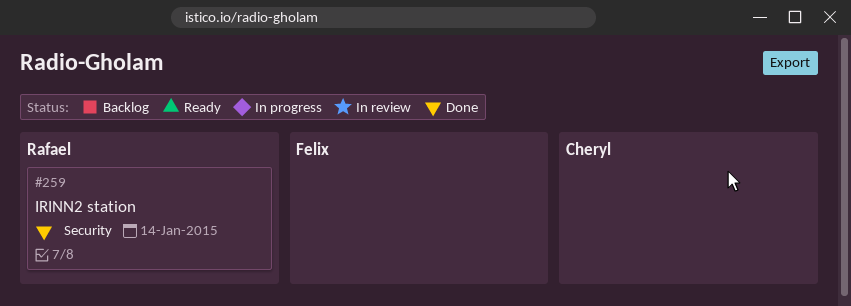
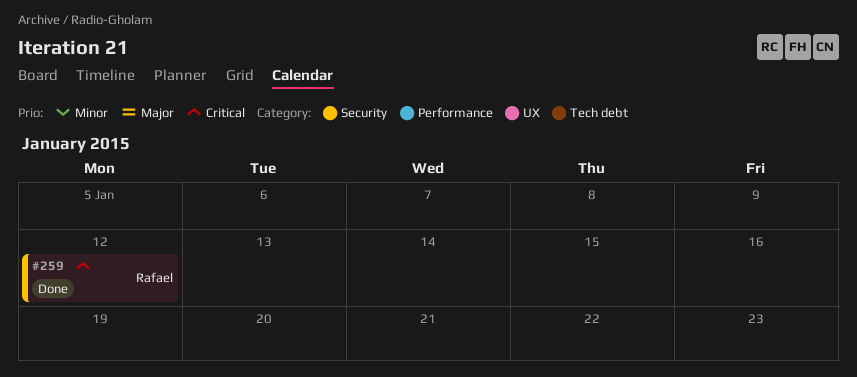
#259, due: Jan 14 -> Jan 12

